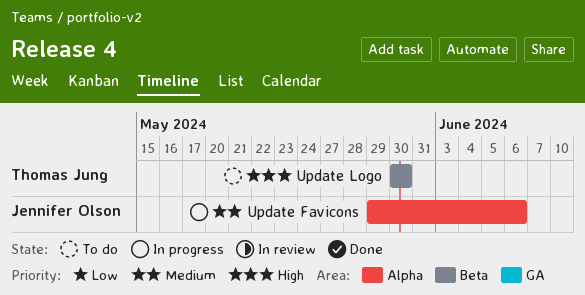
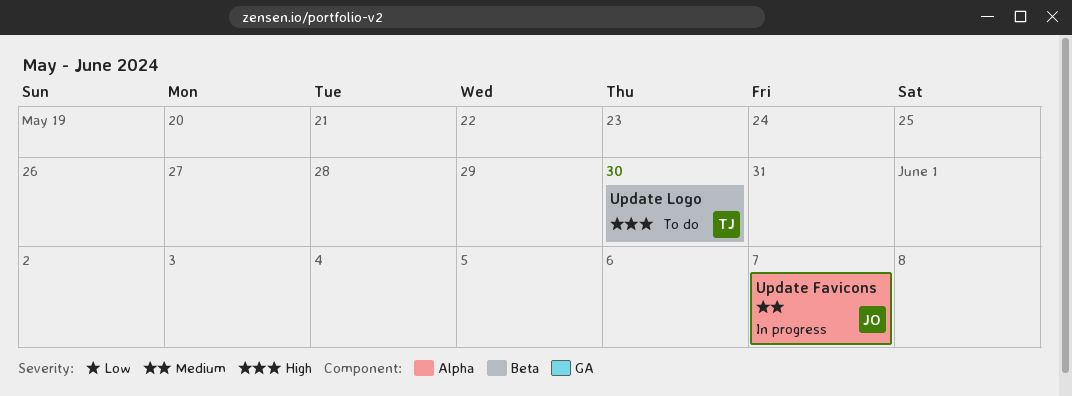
Update Favicons, due: Jun 6 -> Jun 7

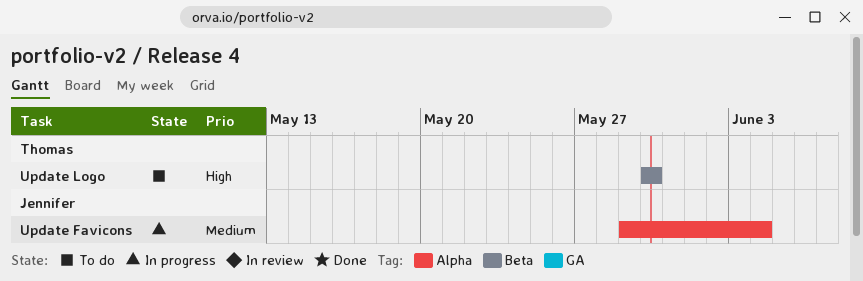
Update Favicons, due: Jun 7 -> Jun 4

